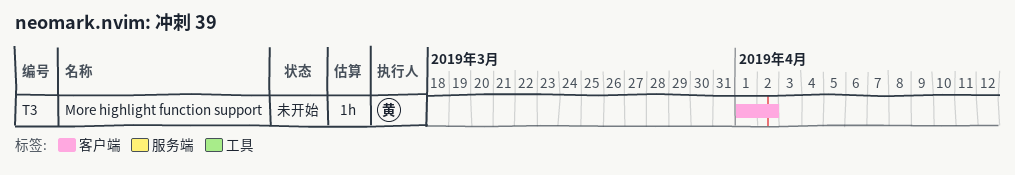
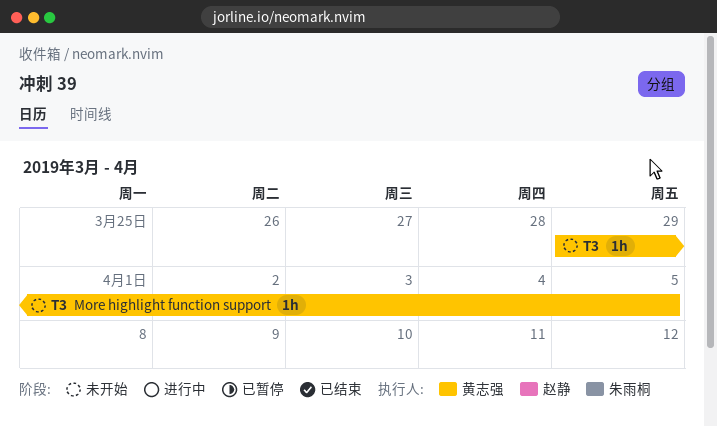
T3, start: Apr 1 -> Mar 29
T3, due: Apr 2 -> Apr 5

